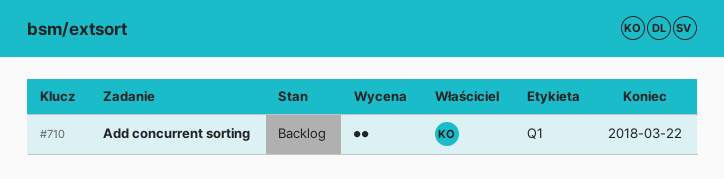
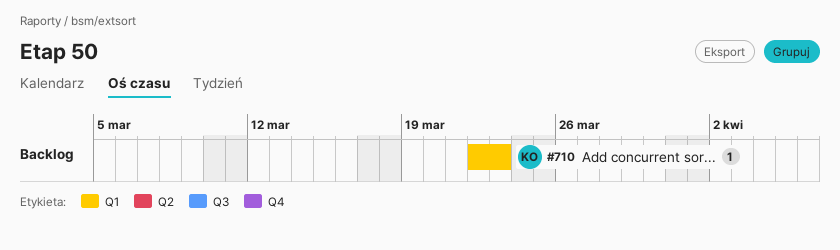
#710, estimate: 2 -> 1
#710, due: Mar 22 -> Mar 23

